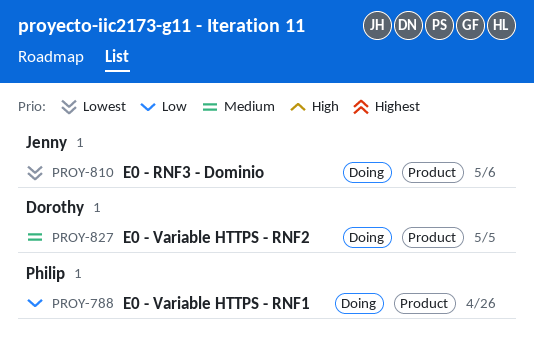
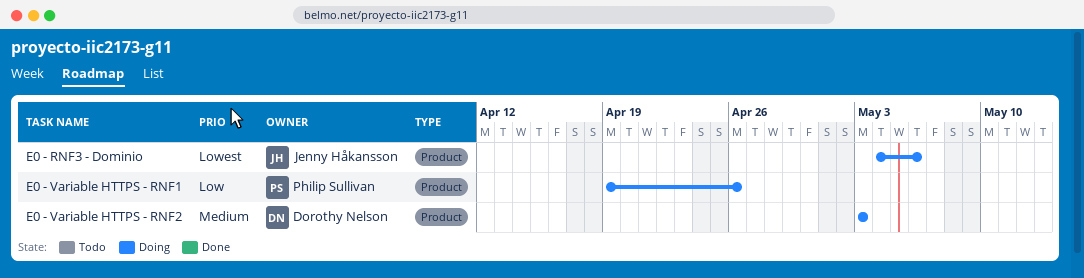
E0 - Variable HTTPS - RNF2, due: May 5 -> May 3

